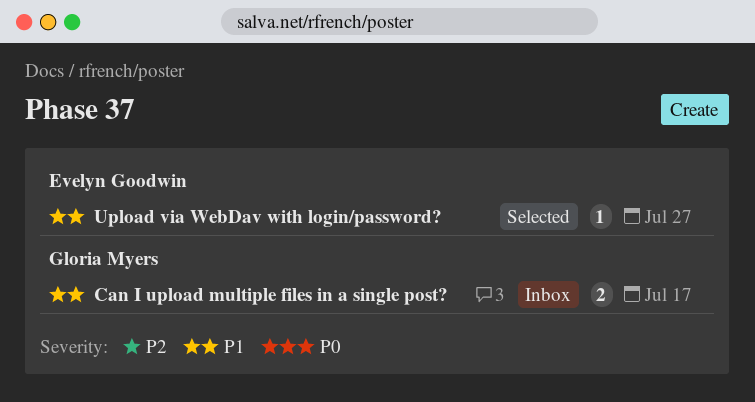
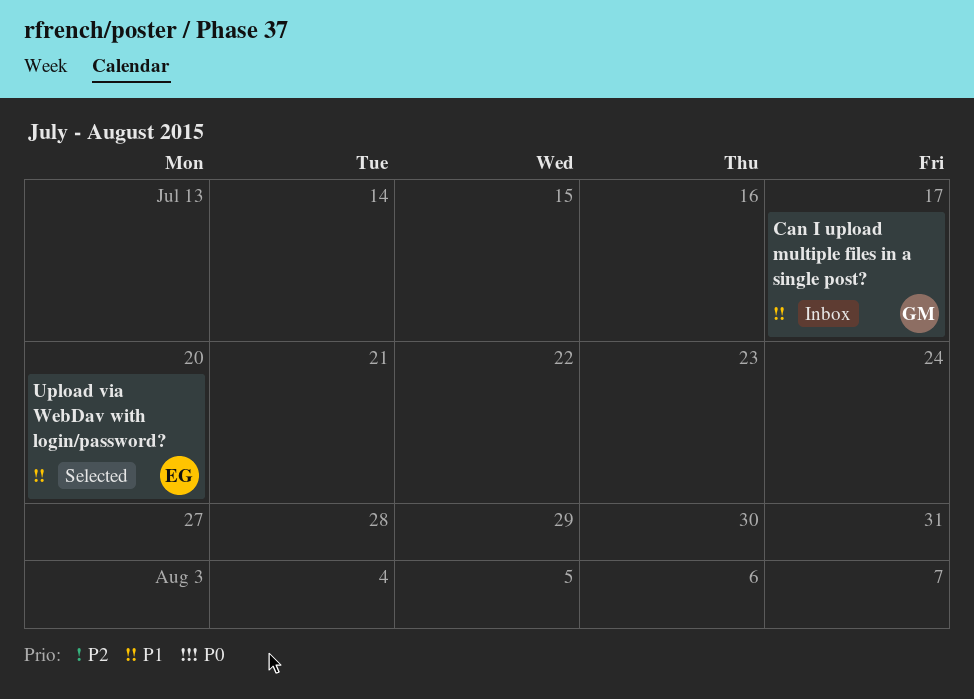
Upload via WebDav with login/password?, due: Jul 27 -> Jul 20

